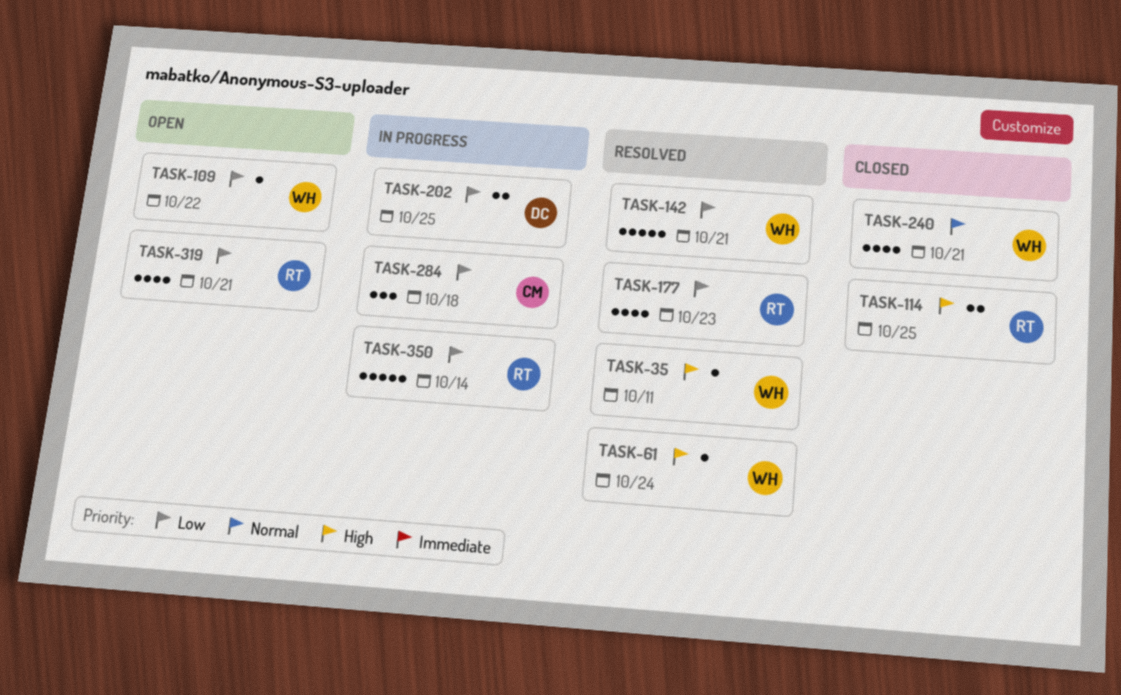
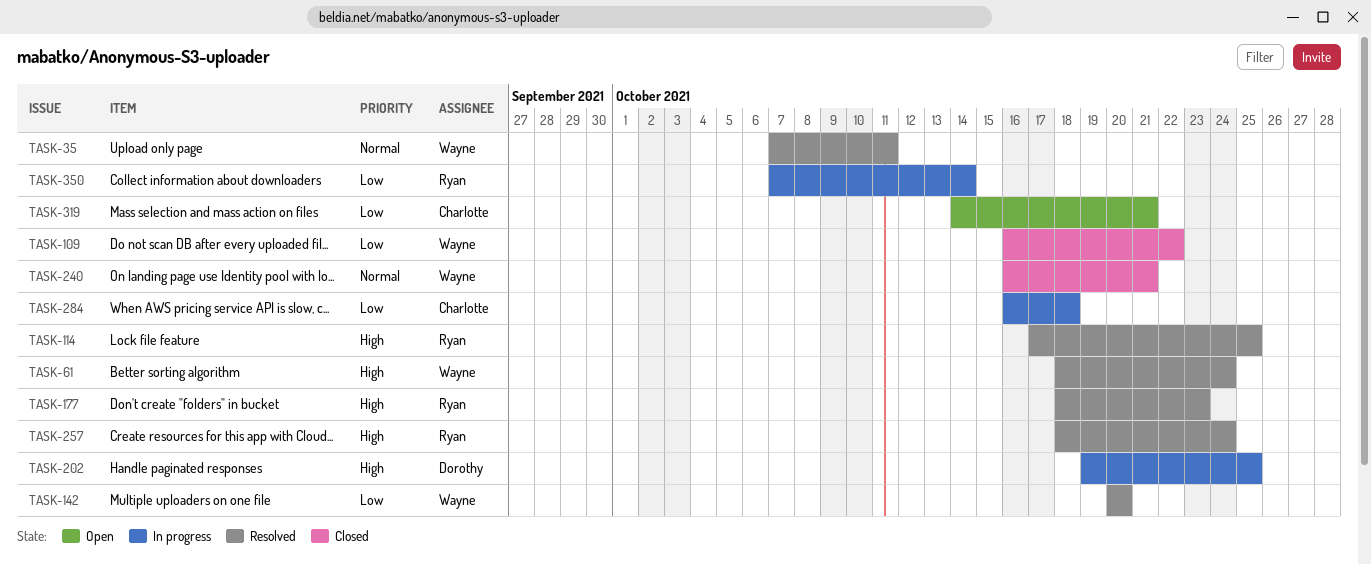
TASK-35, priority: High -> Normal
TASK-109, status: Open -> Closed
TASK-114, status: Closed -> Resolved
TASK-142, due: Oct 21 -> Oct 20
TASK-177, priority: Low -> High
TASK-202, priority: Low -> High
TASK-257: none -> present
TASK-319, owner: Ryan -> Charlotte

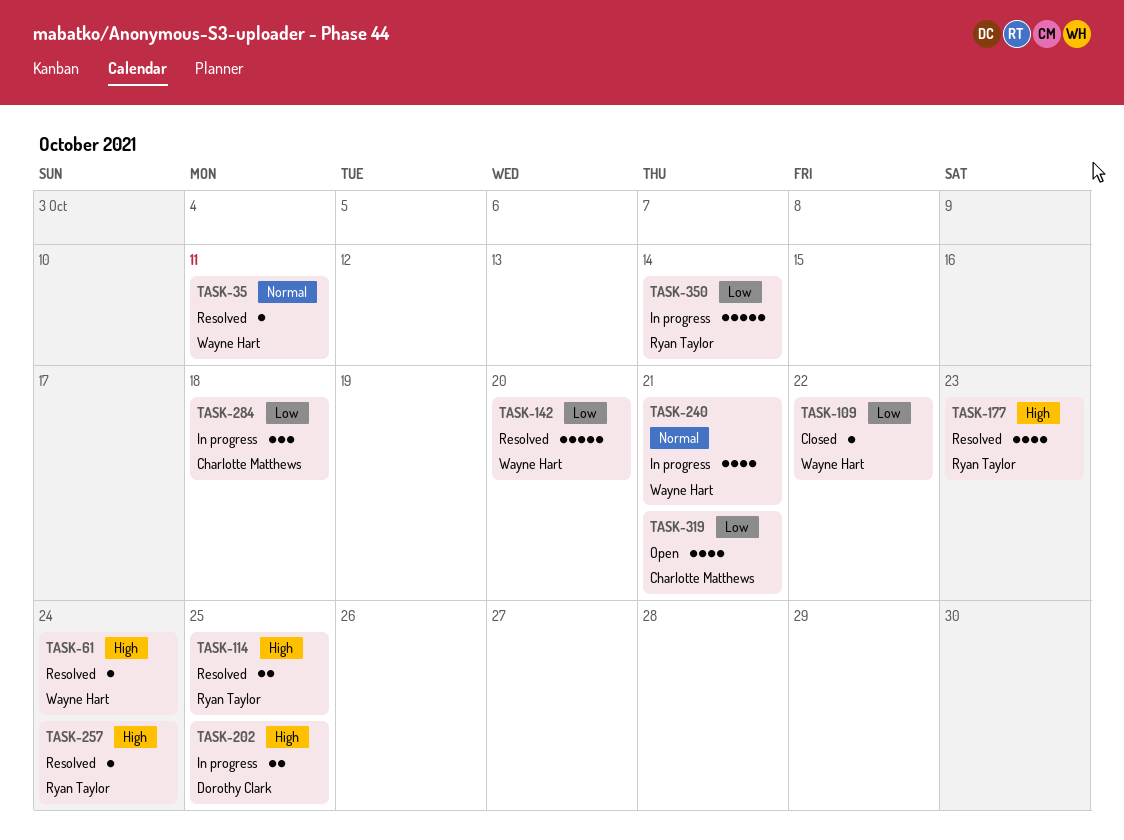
TASK-240, status: Closed -> In progress

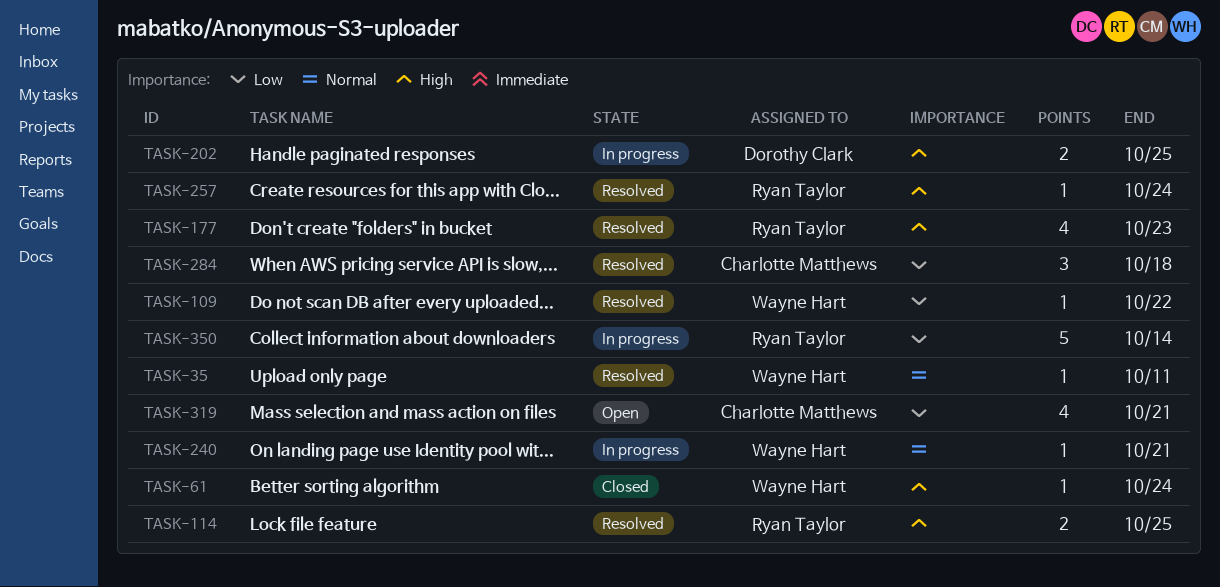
TASK-61, status: Resolved -> Closed
TASK-109, status: Closed -> Resolved
TASK-142: present -> none
TASK-240, estimate: 4 -> 1
TASK-284, status: In progress -> Resolved

